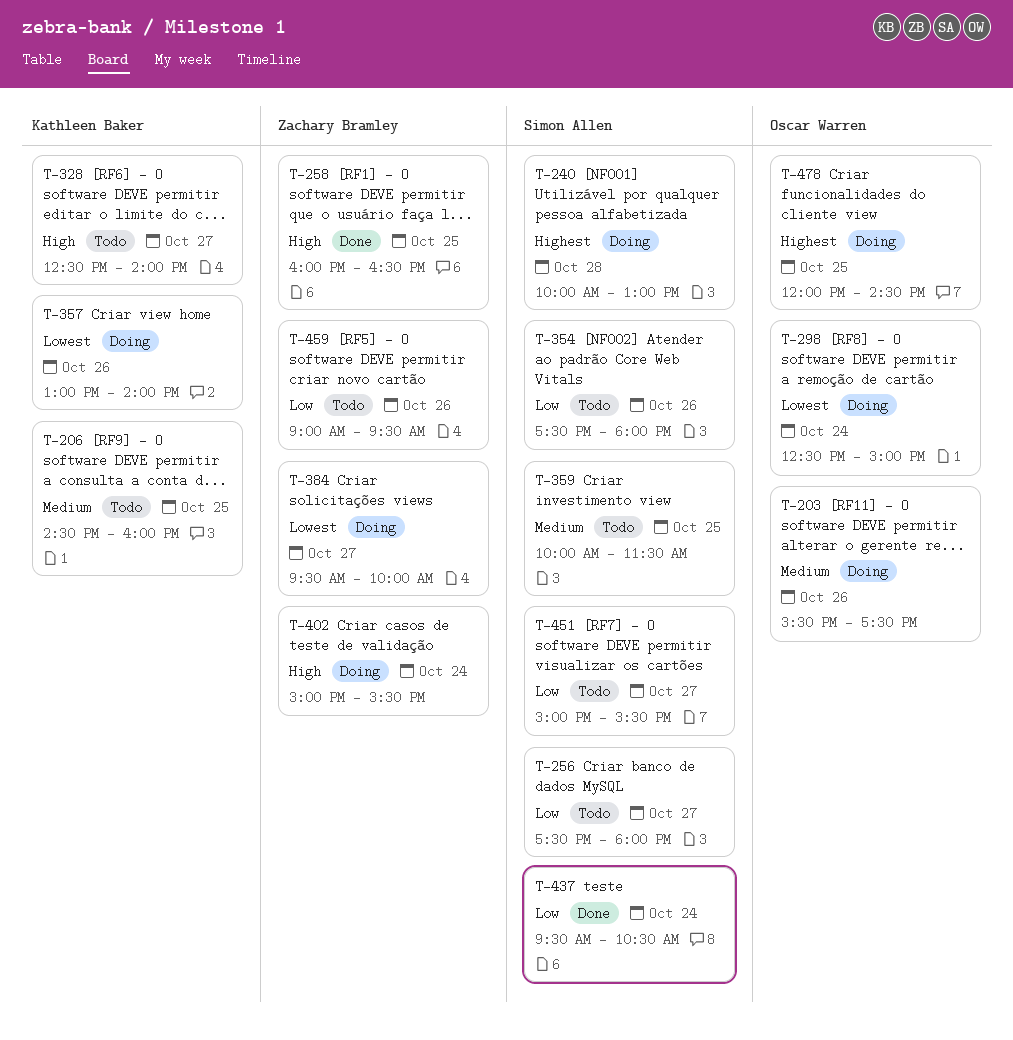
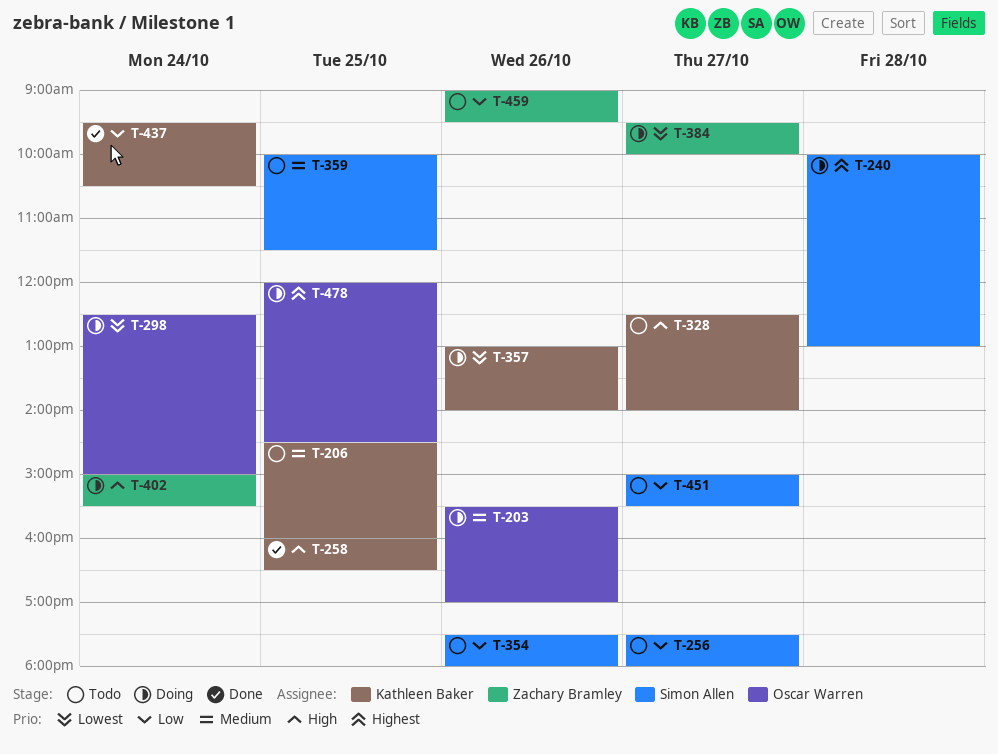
T-203, ends: 17:30 -> 17:00
T-258, owner: Zachary Bramley -> Kathleen Baker
T-437, owner: Simon Allen -> Kathleen Baker

